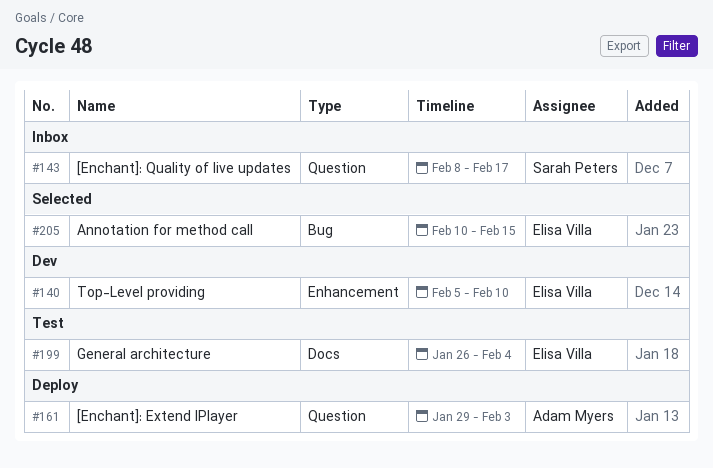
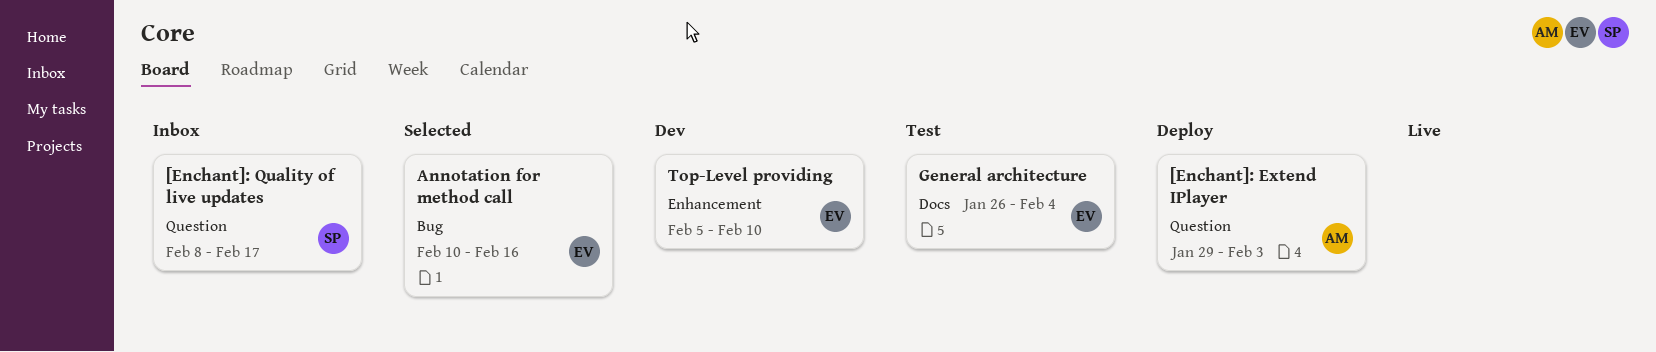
Annotation for method call, due: Feb 15 -> Feb 16

